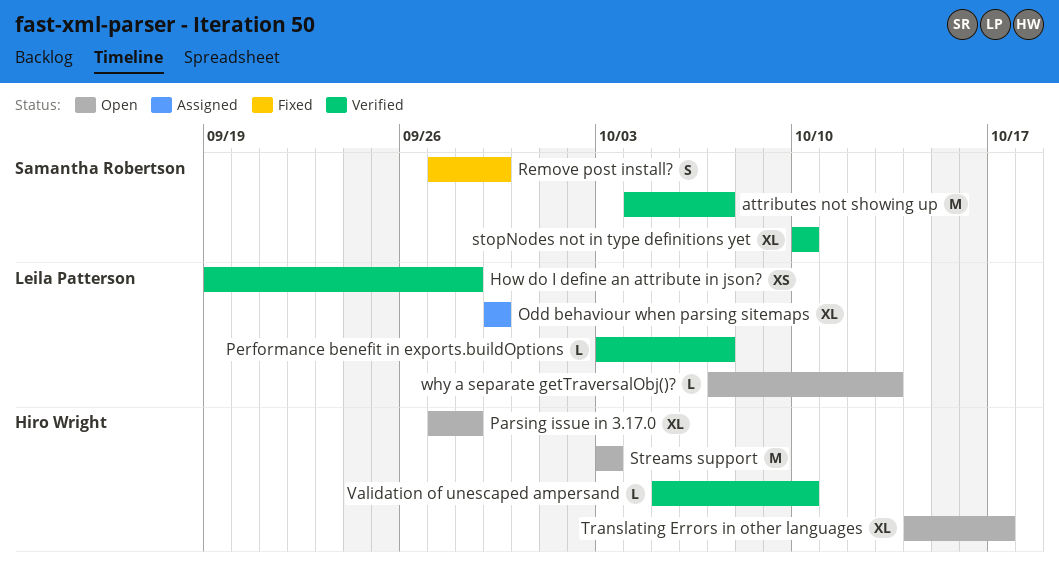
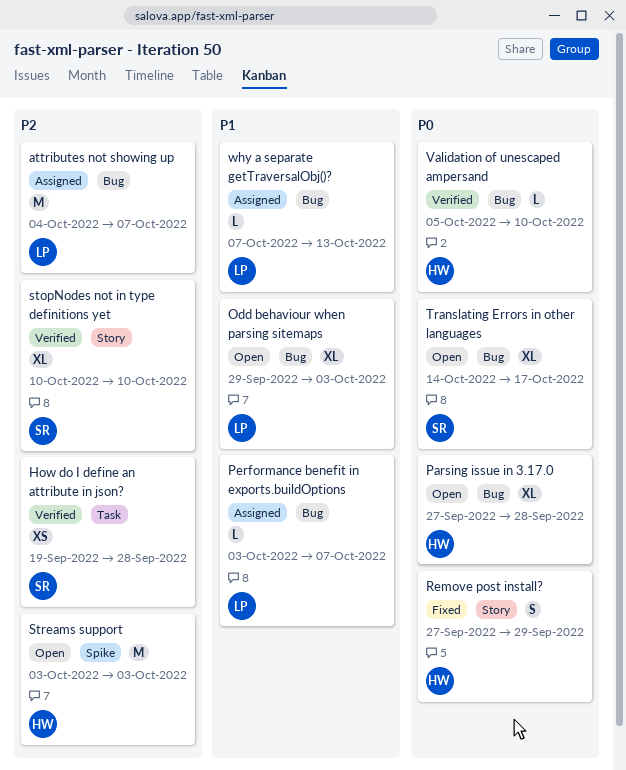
attributes not showing up, status: Verified -> Assigned
attributes not showing up, owner: Samantha Robertson -> Leila Patterson
How do I define an attribute in json?, owner: Leila Patterson -> Samantha Robertson
Odd behaviour when parsing sitemaps, status: Assigned -> Open
Odd behaviour when parsing sitemaps, due: Sep 29 -> Oct 3
Performance benefit in exports.buildOptions, status: Verified -> Assigned
Remove post install?, owner: Samantha Robertson -> Hiro Wright
Translating Errors in other languages, owner: Hiro Wright -> Samantha Robertson
why a separate getTraversalObj()?, status: Open -> Assigned

